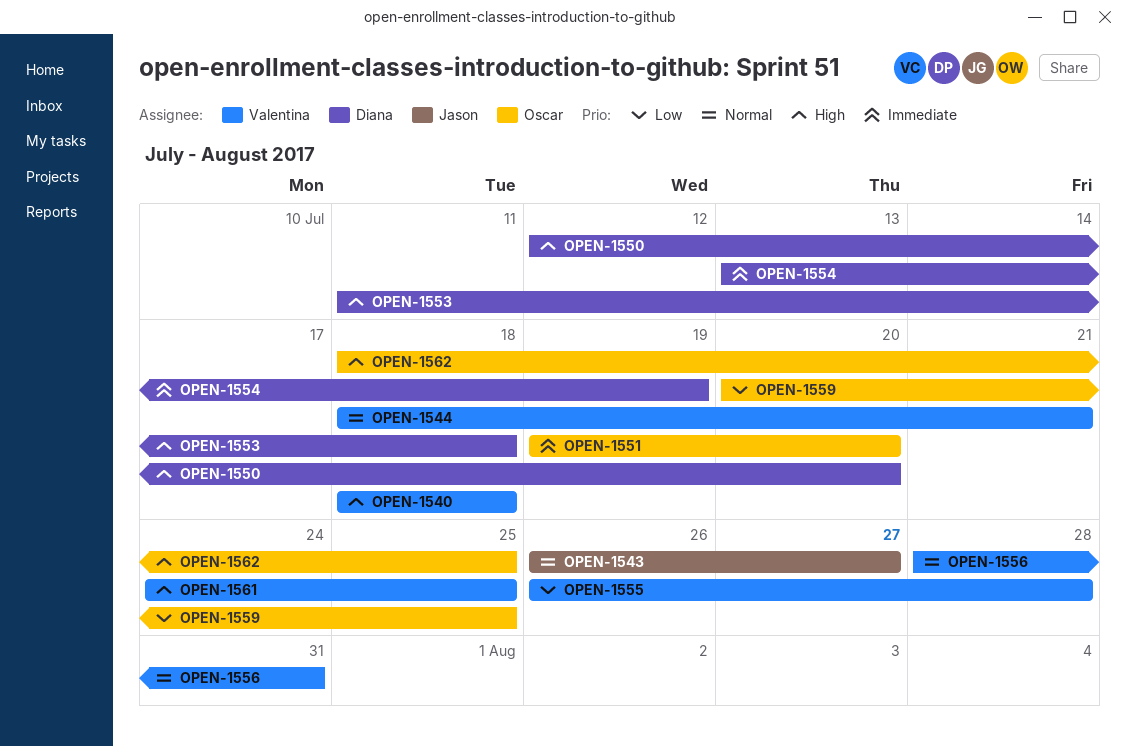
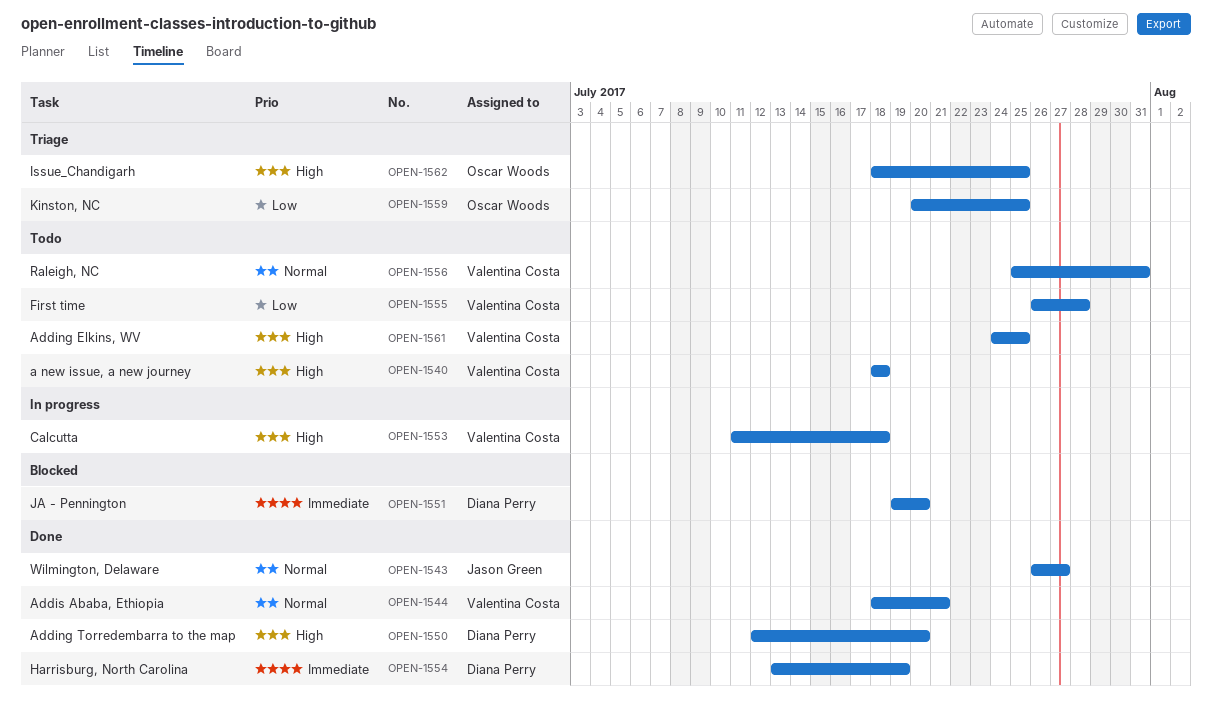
OPEN-1551, owner: Oscar Woods -> Diana Perry
OPEN-1553, owner: Diana Perry -> Valentina Costa
OPEN-1556, start: Jul 28 -> Jul 25

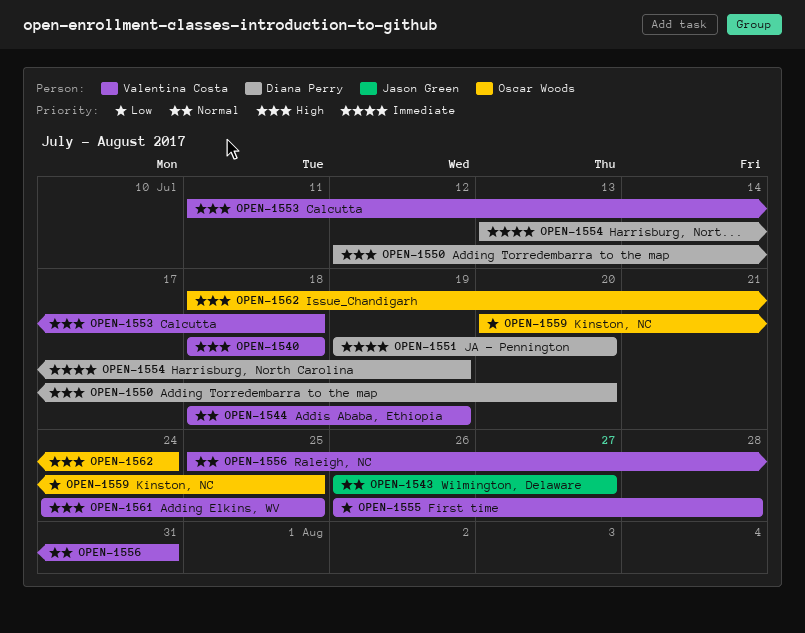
OPEN-1544, due: Jul 21 -> Jul 19
OPEN-1562, due: Jul 25 -> Jul 24

